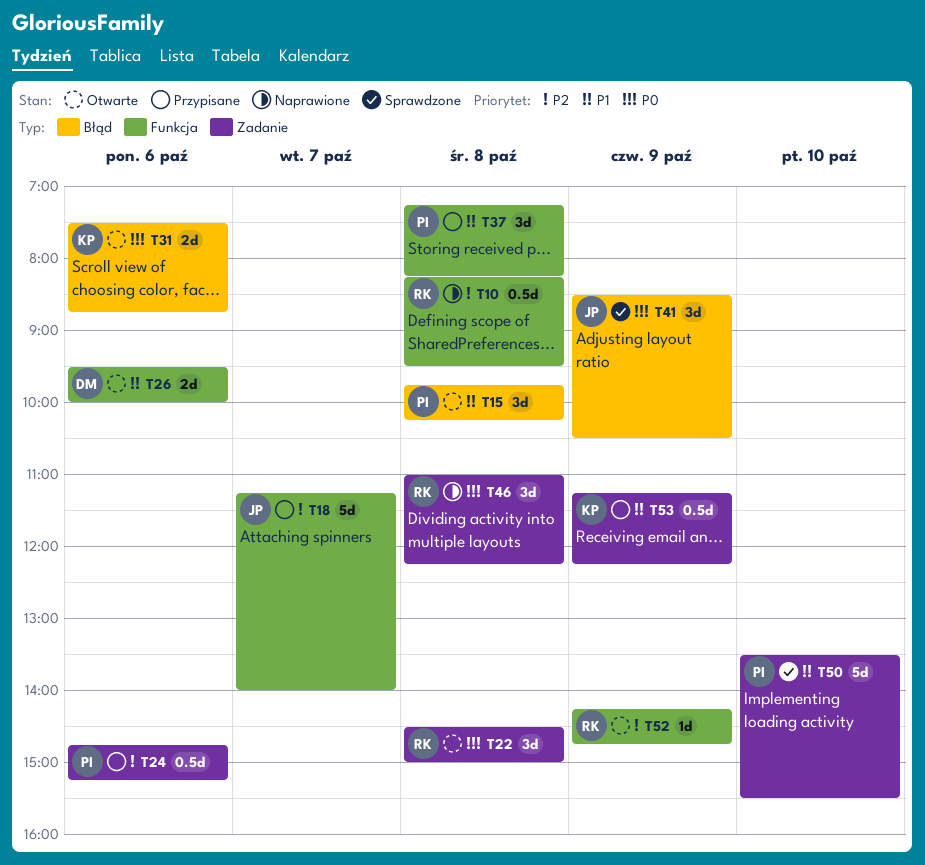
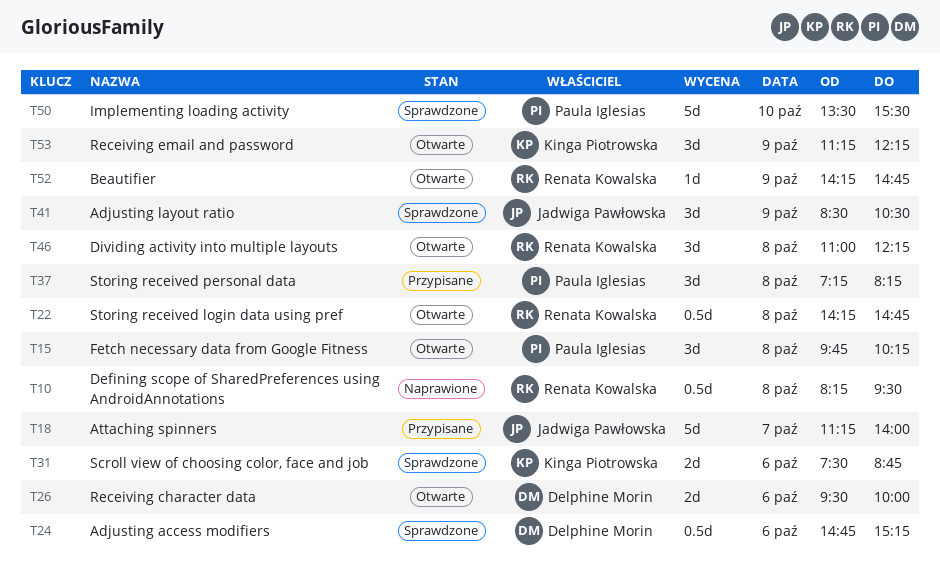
T22, estimate: 3d -> 0.5d
T22, begins: 14:30 -> 14:15
T22, ends: 15:00 -> 14:45
T24, status: Przypisane -> Sprawdzone
T24, owner: Paula Iglesias -> Delphine Morin
T31, status: Otwarte -> Sprawdzone
T46, status: Naprawione -> Otwarte
T53, status: Przypisane -> Otwarte
T53, estimate: 0.5d -> 3d

